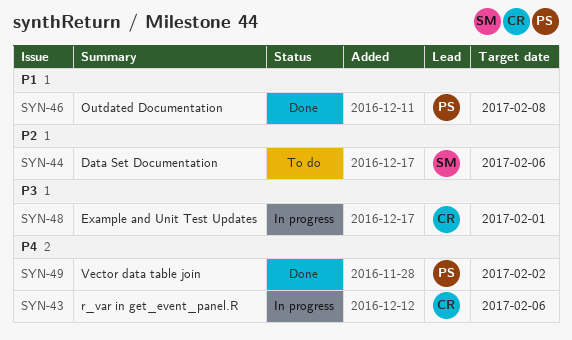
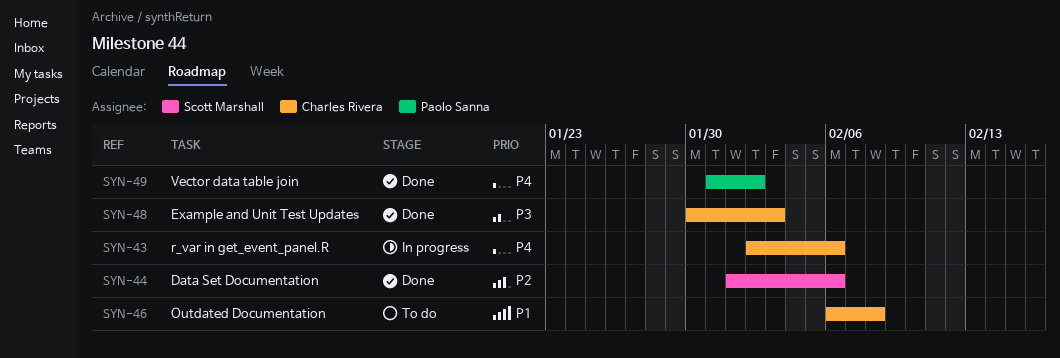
SYN-44, status: To do -> Done
SYN-46, status: Done -> To do
SYN-46, owner: Paolo Sanna -> Charles Rivera
SYN-48, status: In progress -> Done
SYN-48, due: Feb 1 -> Feb 3

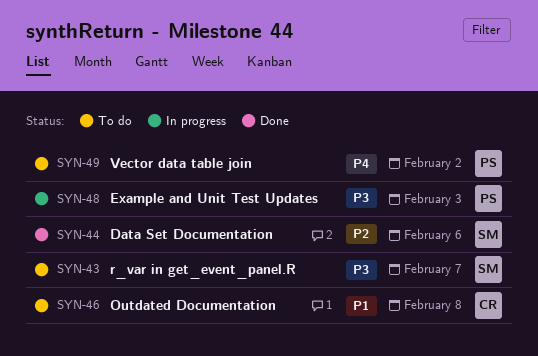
SYN-43, status: In progress -> To do
SYN-43, owner: Charles Rivera -> Scott Marshall
SYN-43, priority: P4 -> P3
SYN-43, due: Feb 6 -> Feb 7
SYN-48, status: Done -> In progress
SYN-48, owner: Charles Rivera -> Paolo Sanna
SYN-49, status: Done -> To do

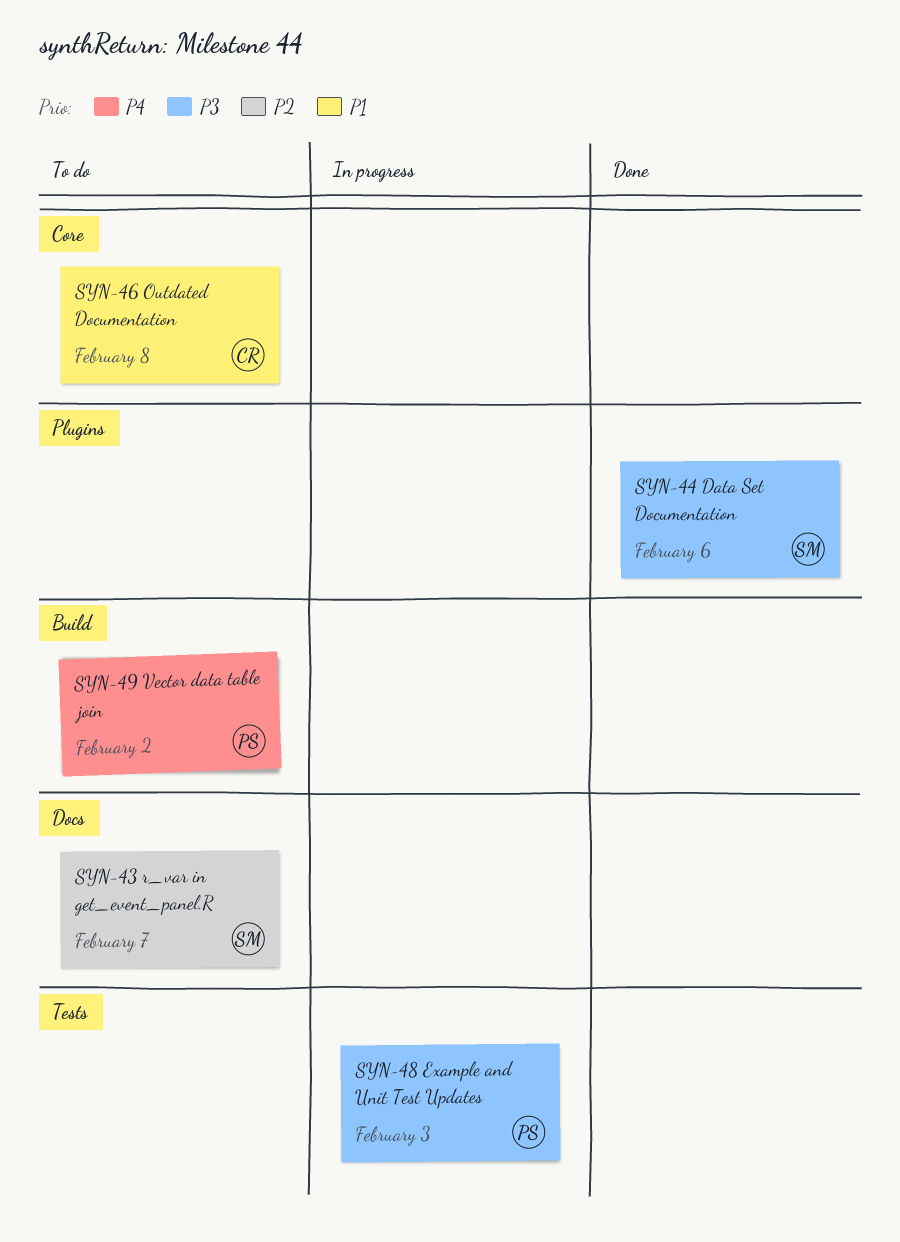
SYN-43, priority: P3 -> P2
SYN-44, priority: P2 -> P3

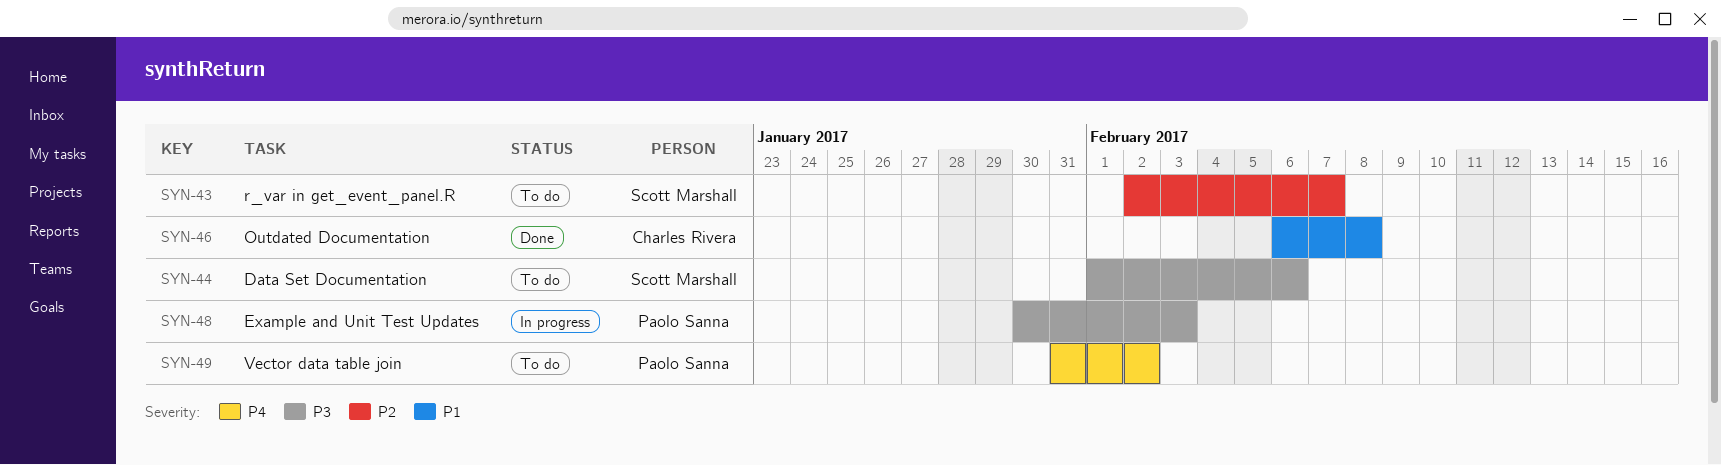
SYN-44, status: Done -> To do
SYN-46, status: To do -> Done

